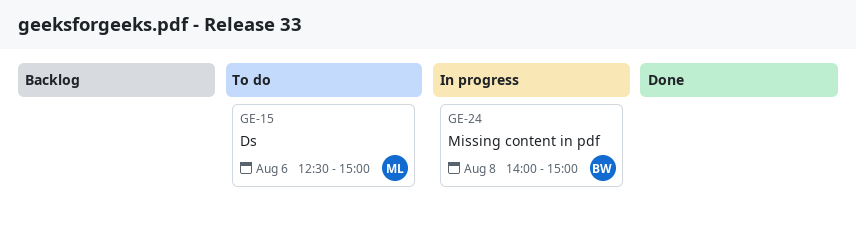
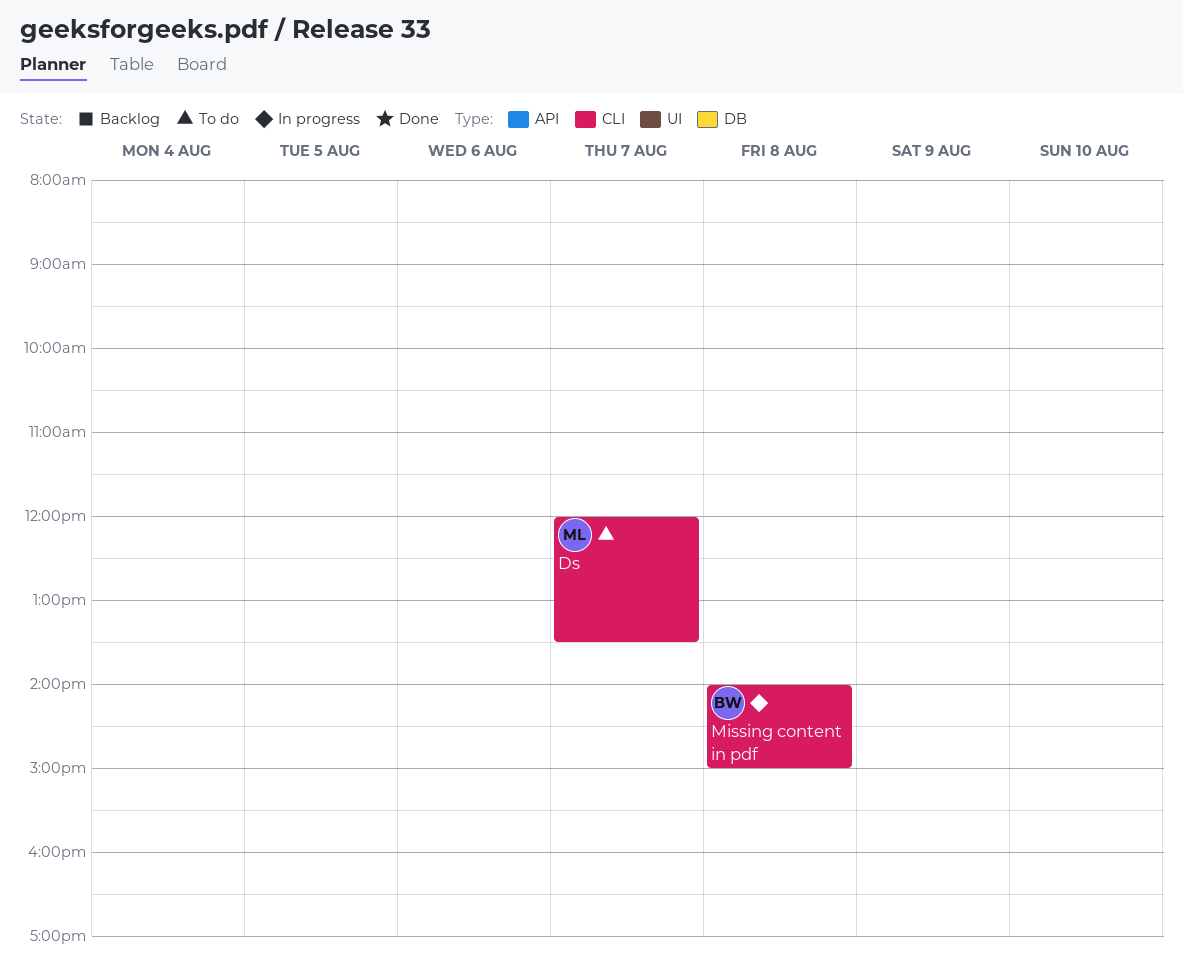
Ds, day: Aug 6 -> Aug 7
Ds, begins: 12:30 -> 12:00
Ds, ends: 15:00 -> 13:30

